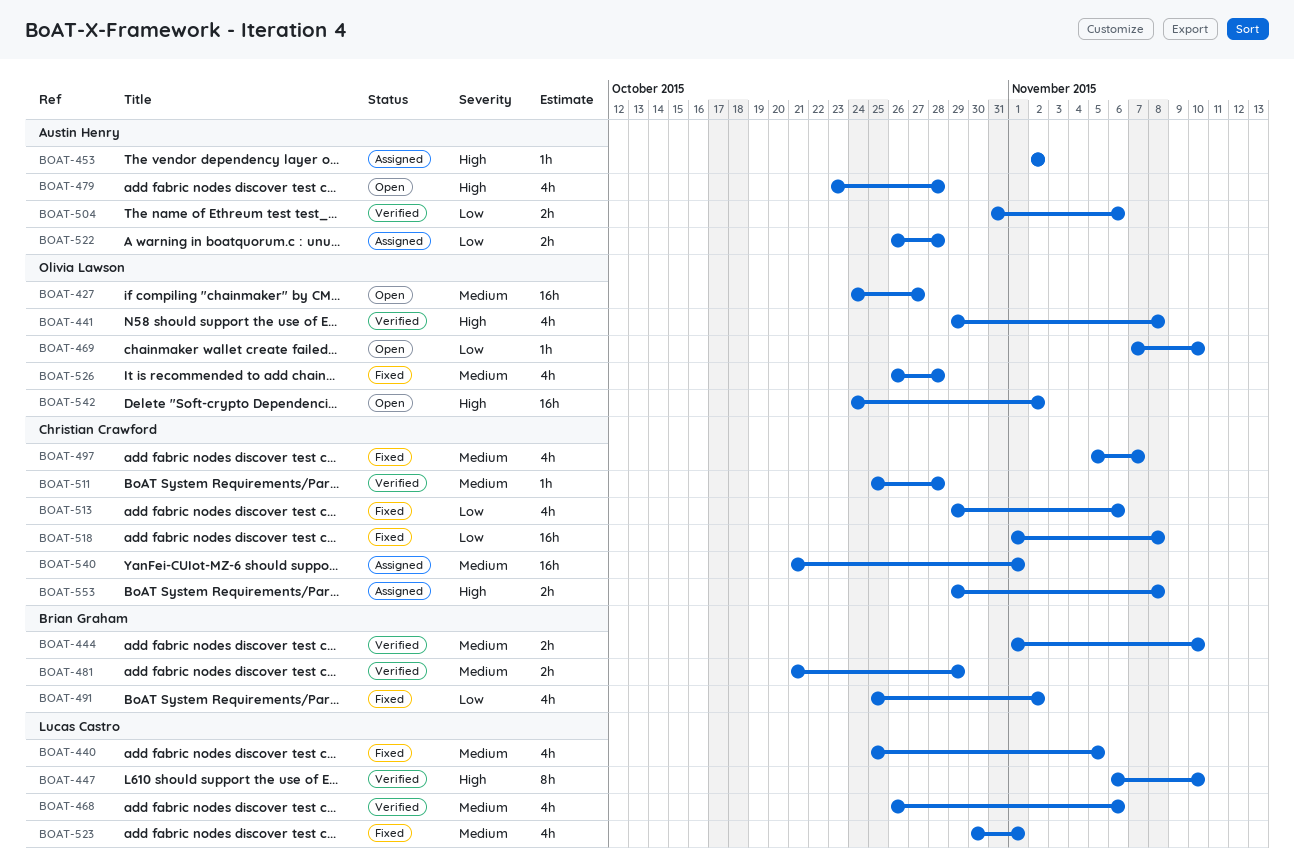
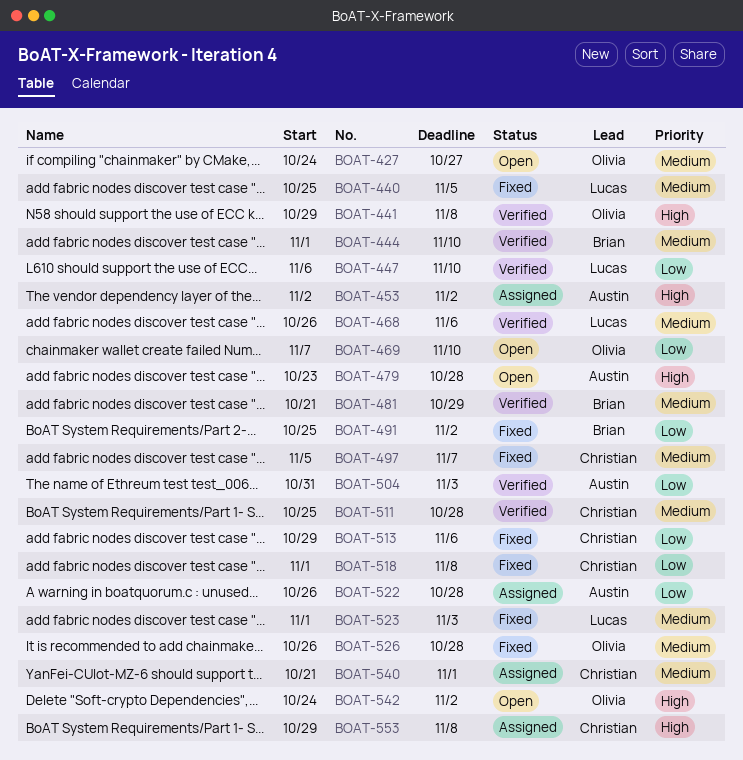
BOAT-447, priority: High -> Low
BOAT-504, due: Nov 6 -> Nov 3
BOAT-523, start: Oct 30 -> Nov 1
BOAT-523, due: Nov 1 -> Nov 3

